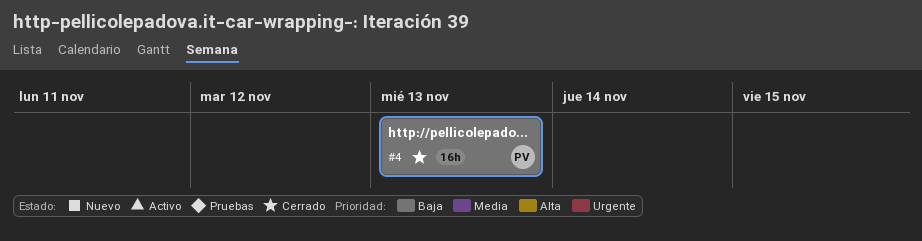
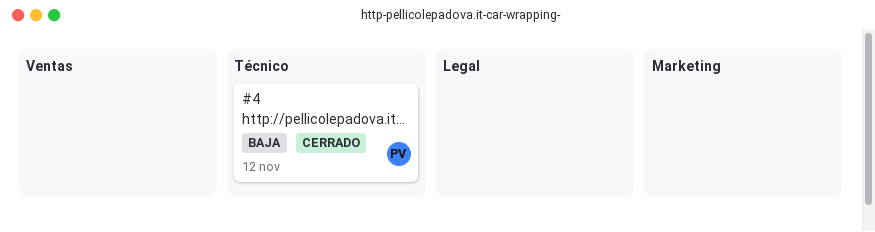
#4, due: Nov 13 -> Nov 12

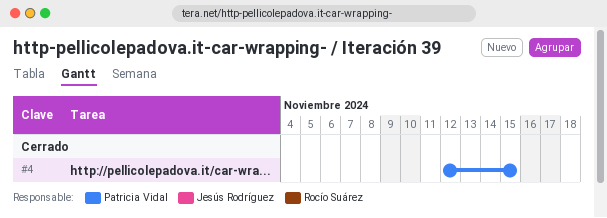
#4, due: Nov 12 -> Nov 15

